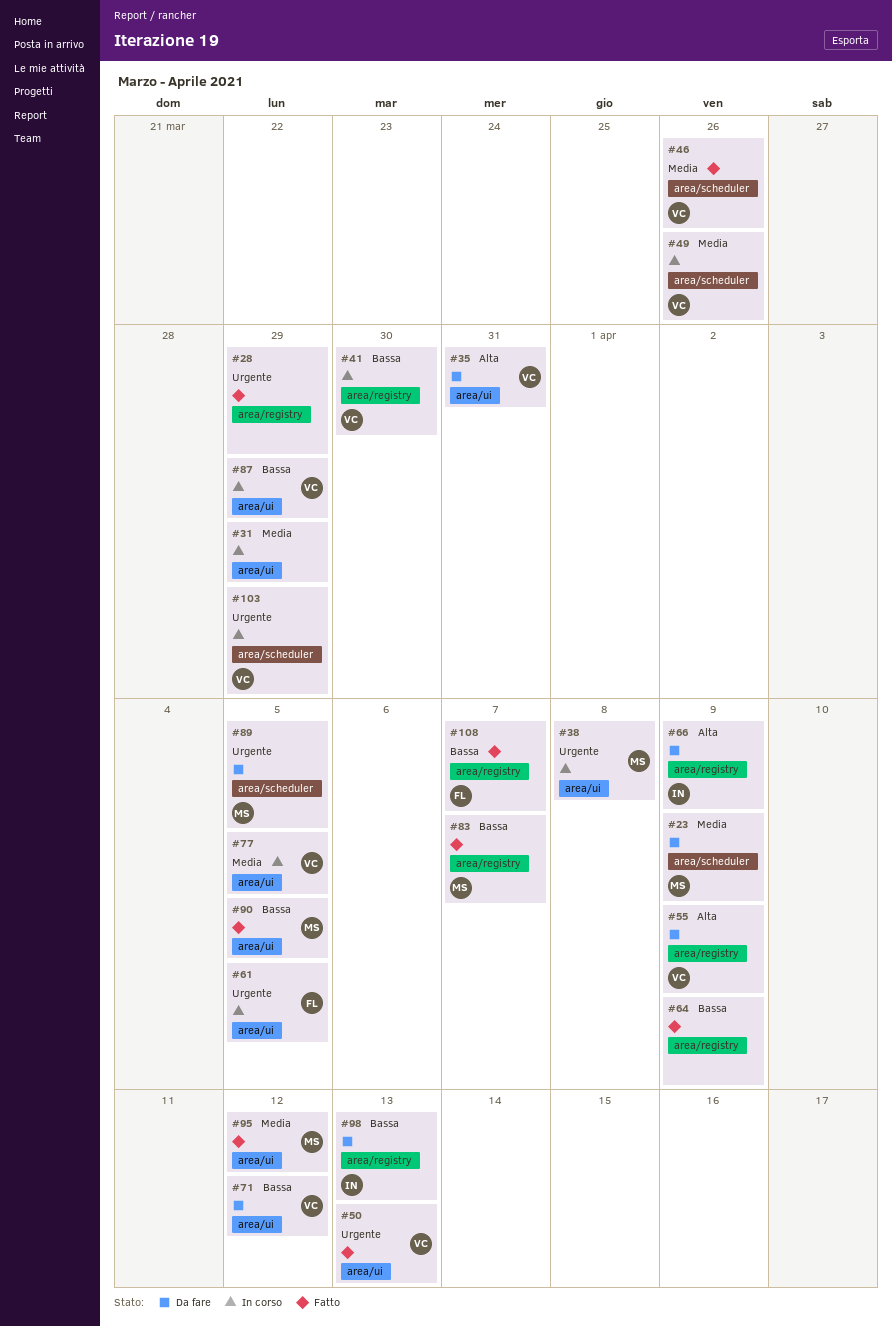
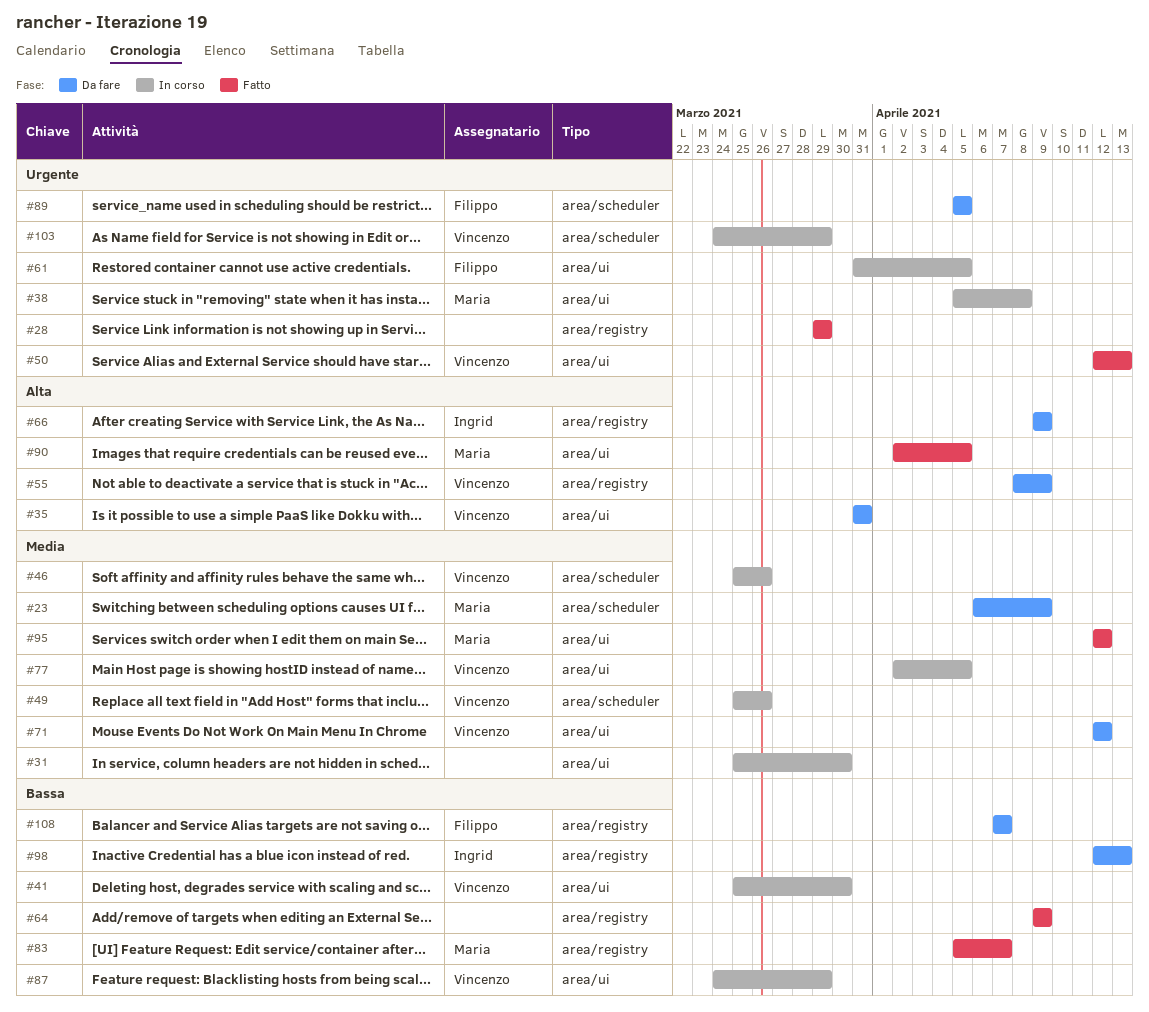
#31, due: Mar 29 -> Mar 30
#41, label: area/registry -> area/ui
#46, status: Fatto -> In corso
#71, priority: Bassa -> Media
#89, owner: Maria -> Filippo
#90, priority: Bassa -> Alta
#108, status: Fatto -> Da fare

